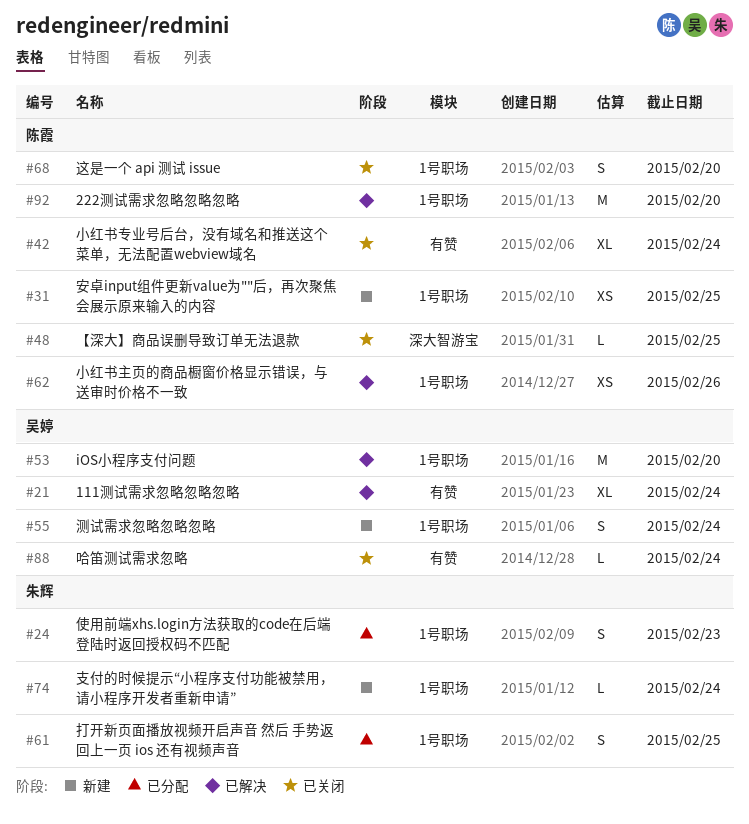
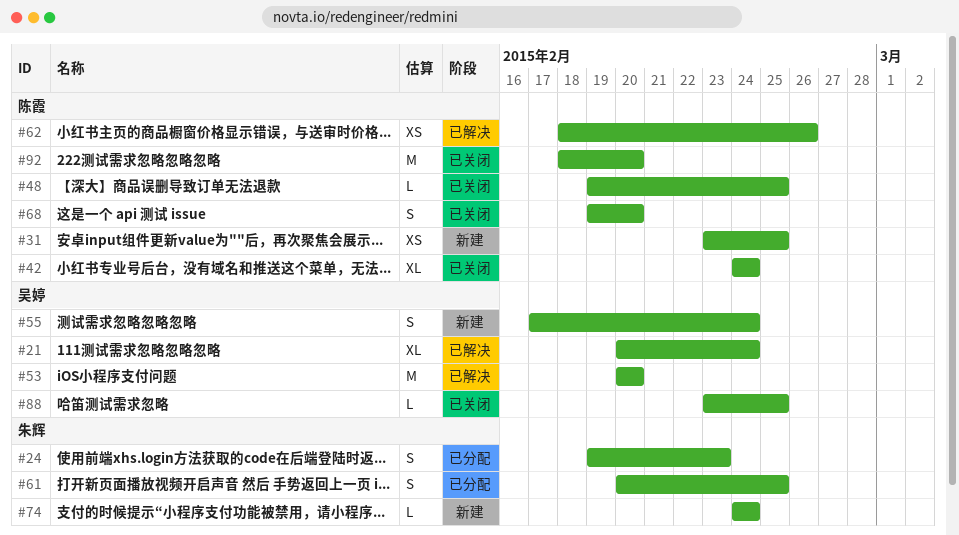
#88, due: Feb 24 -> Feb 25
#92, status: 已解决 -> 已关闭

